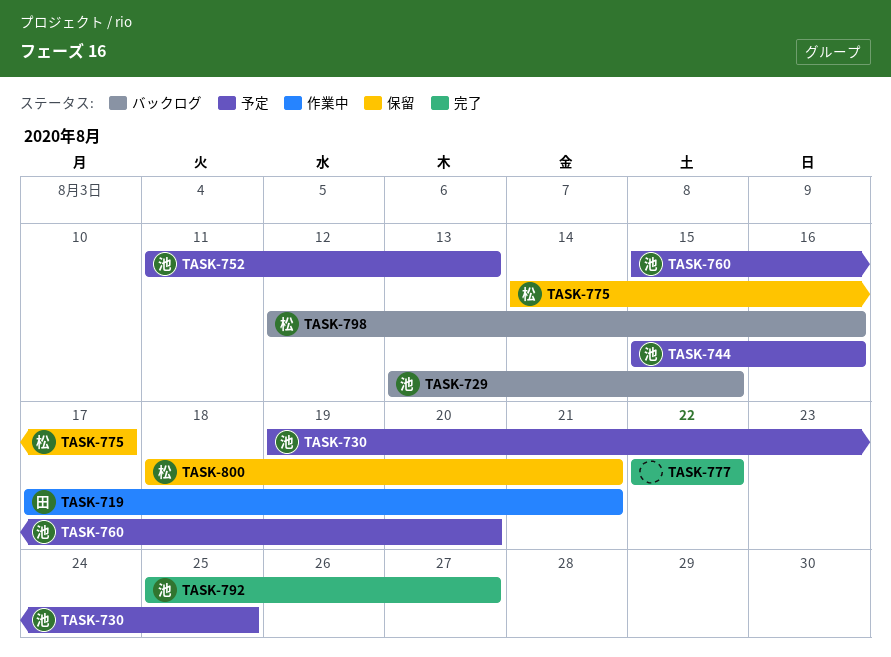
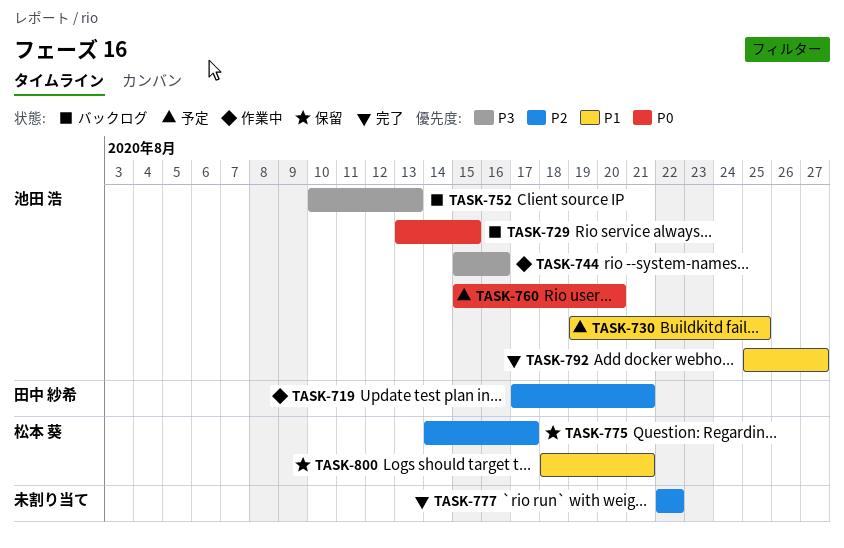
TASK-744, status: 予定 -> 作業中
TASK-752, status: 予定 -> バックログ
TASK-752, start: Aug 11 -> Aug 10
TASK-798: present -> none

